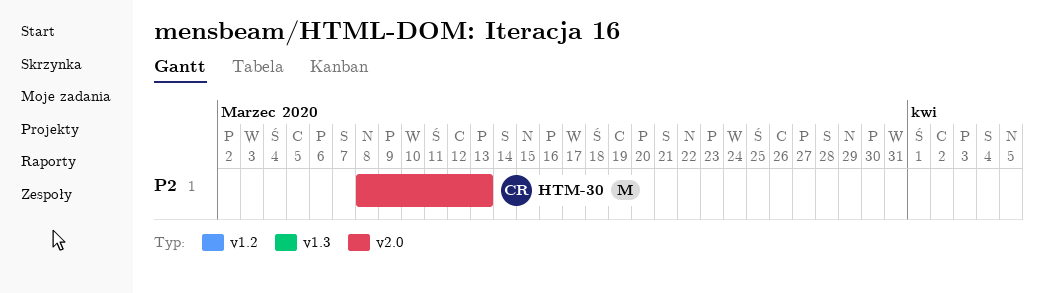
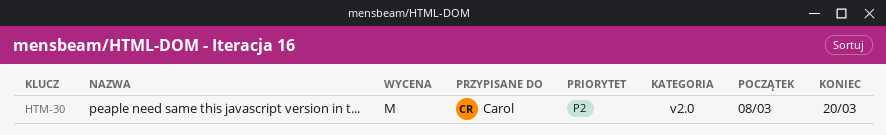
HTM-30, due: Mar 13 -> Mar 20

